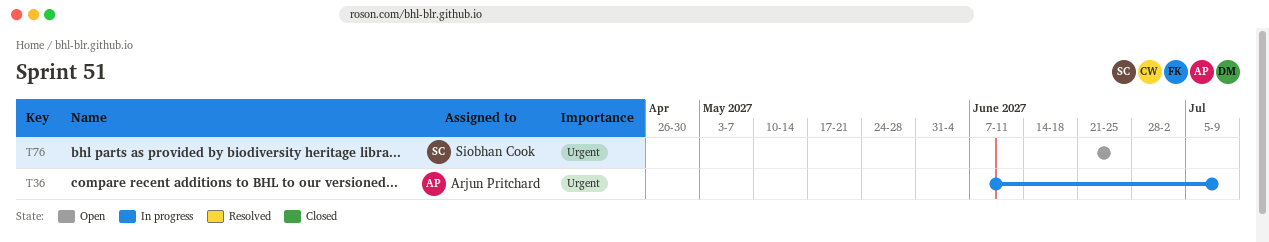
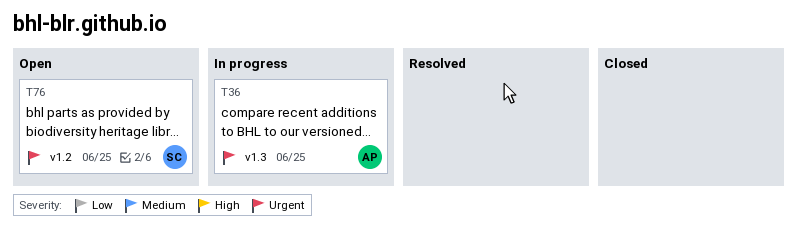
T36, due: Jul 9 -> Jun 25

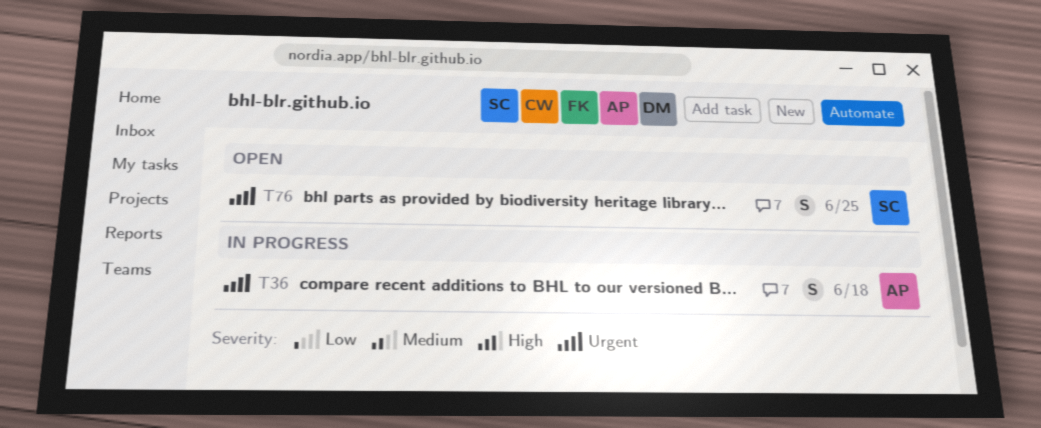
T36, due: Jun 25 -> Jun 18

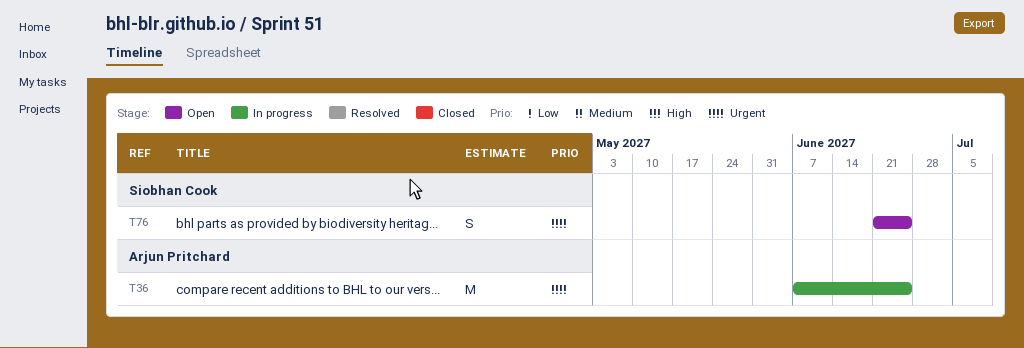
T36, estimate: S -> M
T36, due: Jun 18 -> Jun 25

